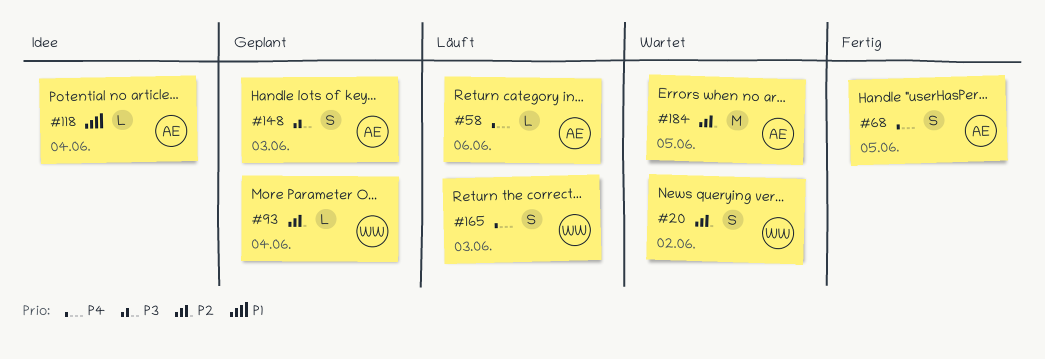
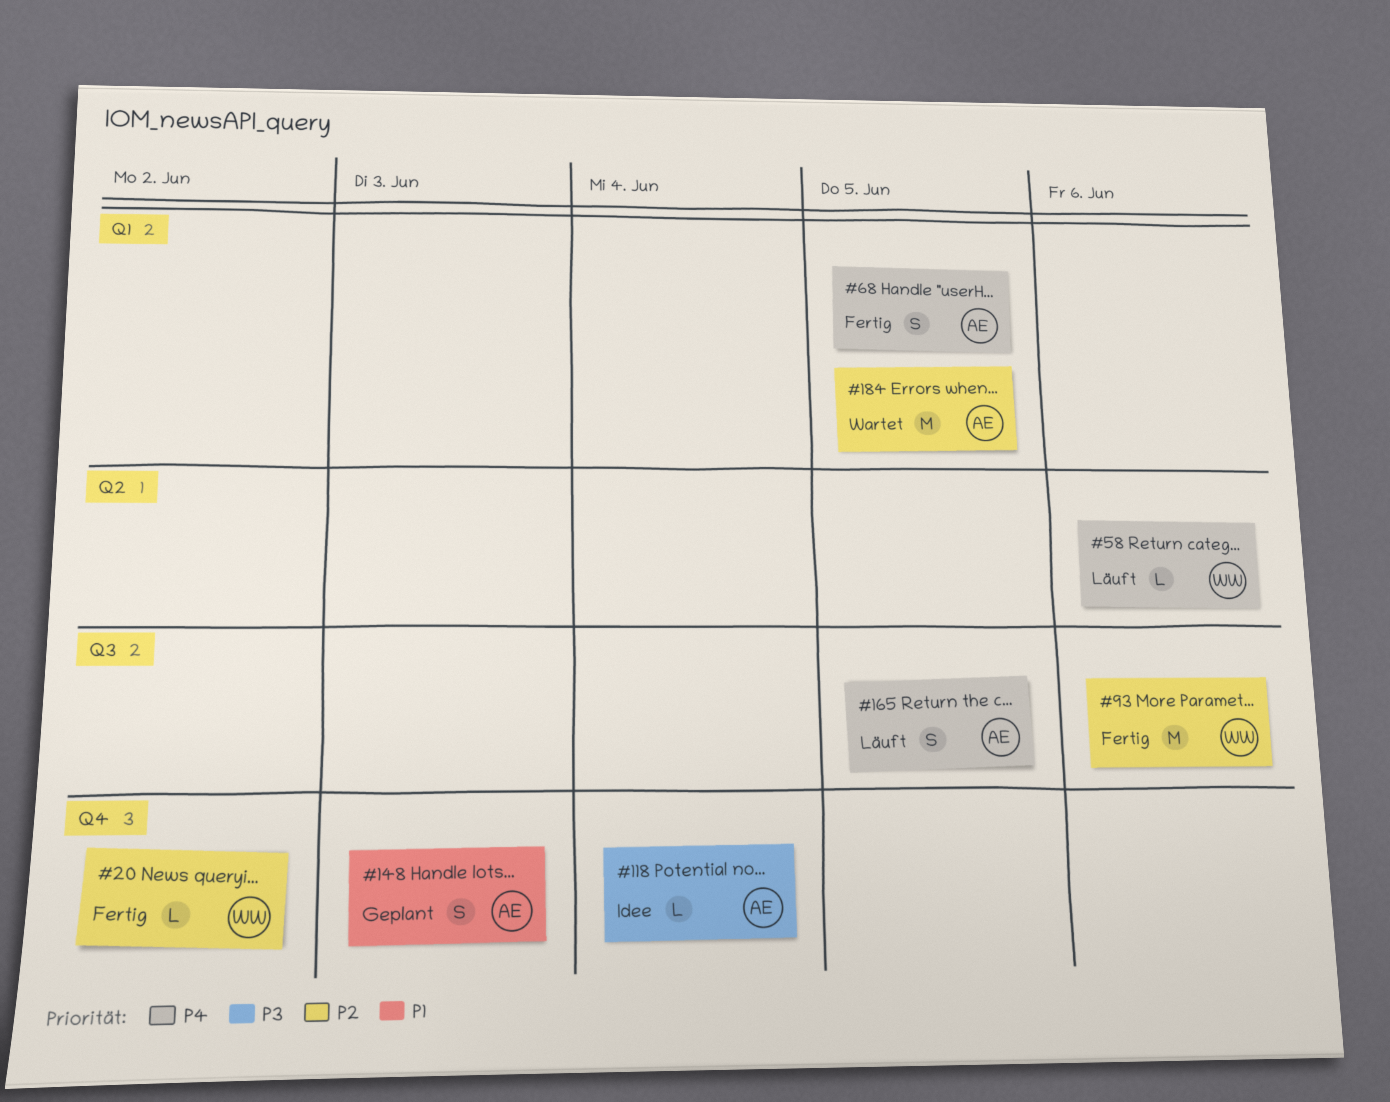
#20, status: Wartet -> Fertig
#20, estimate: S -> L
#58, owner: AE -> WW
#93, status: Geplant -> Fertig
#93, estimate: L -> M
#93, due: Jun 4 -> Jun 6
#118, priority: P1 -> P3
#148, priority: P3 -> P1
#165, owner: WW -> AE
#165, due: Jun 3 -> Jun 5

